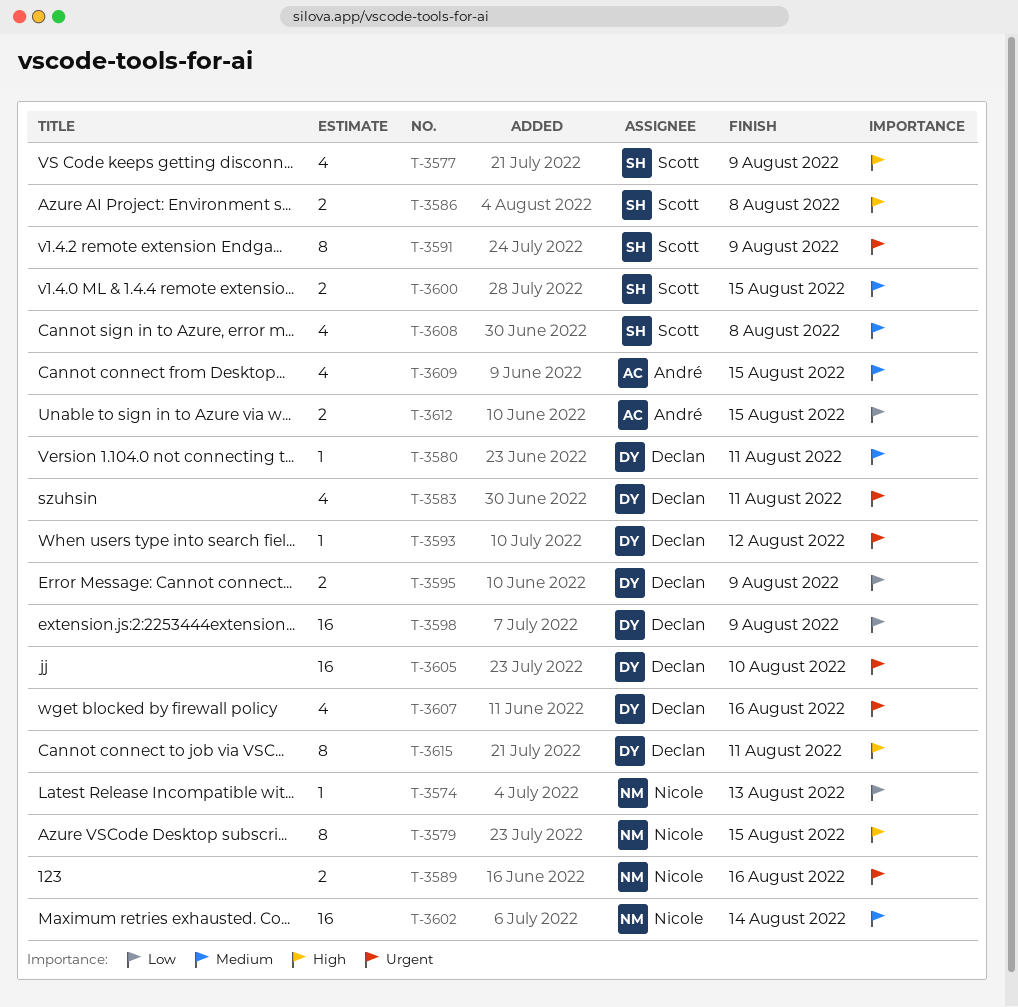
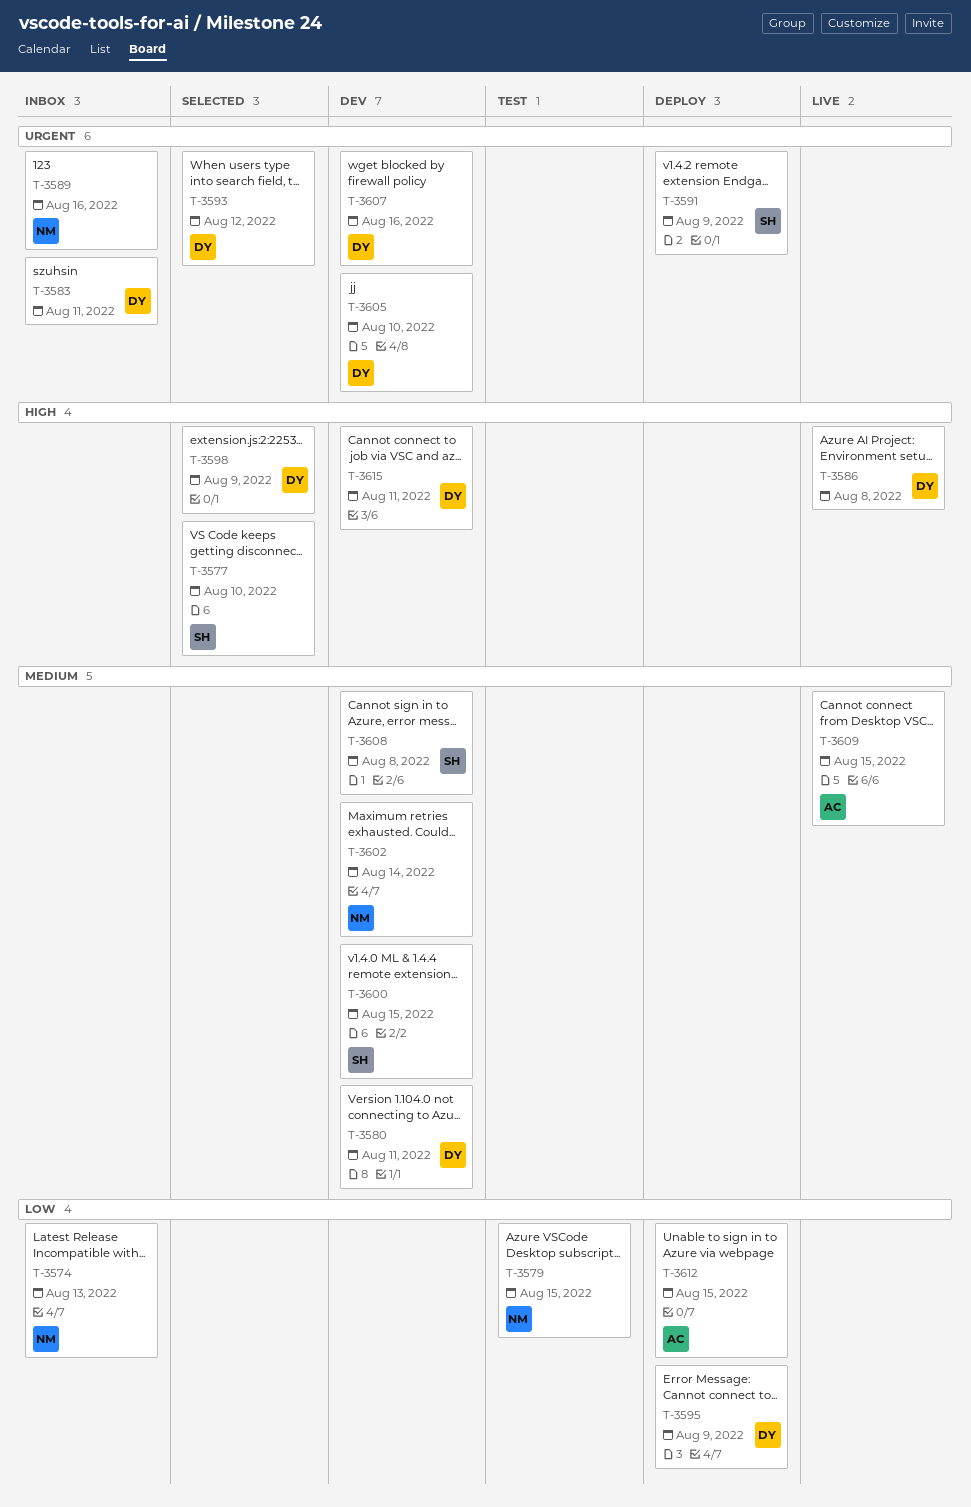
T-3577, due: Aug 9 -> Aug 10
T-3579, priority: High -> Low
T-3586, owner: Scott -> Declan
T-3598, priority: Low -> High

